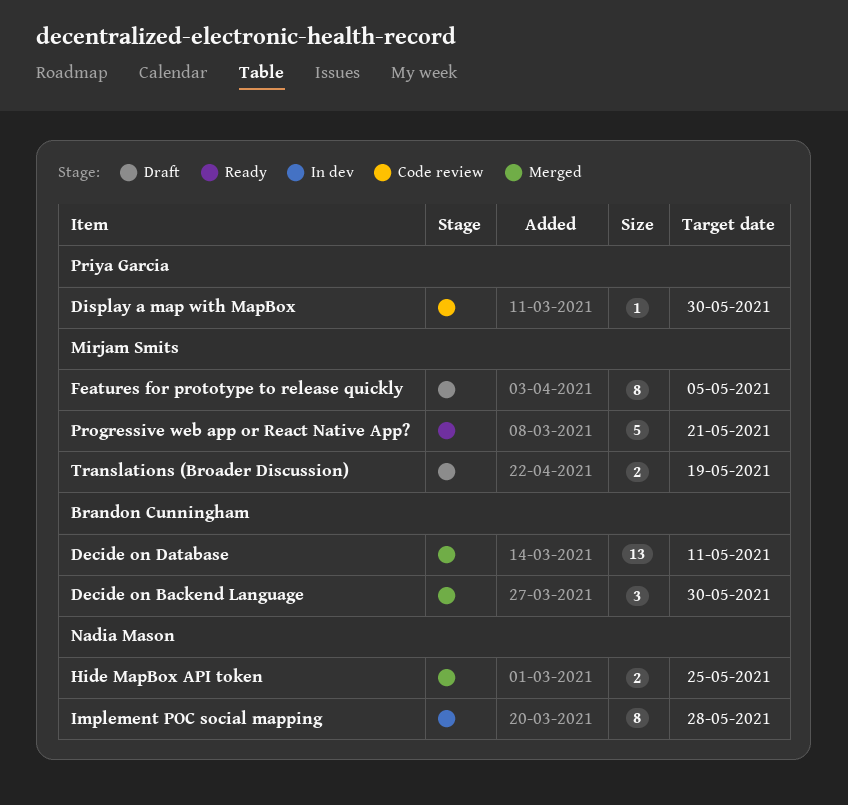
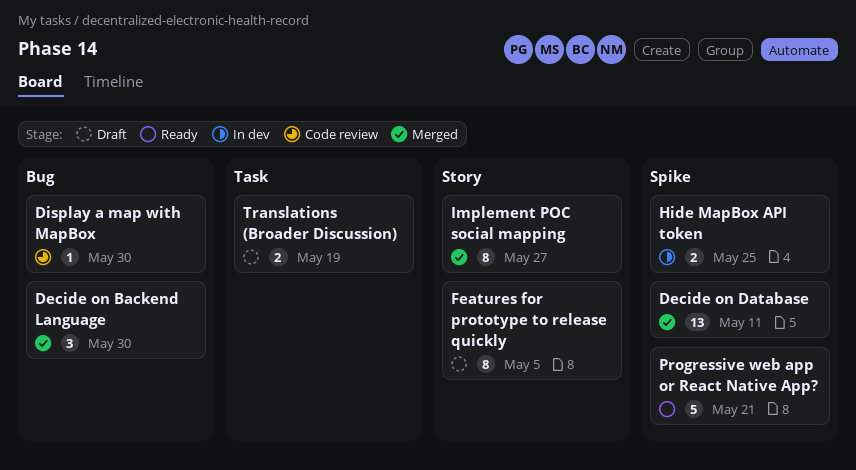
Hide MapBox API token, status: Merged -> In dev
Implement POC social mapping, status: In dev -> Merged
Implement POC social mapping, due: May 28 -> May 27

